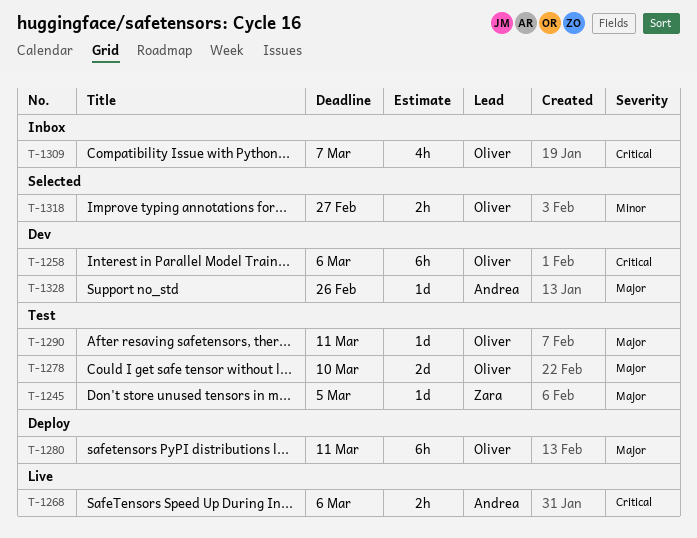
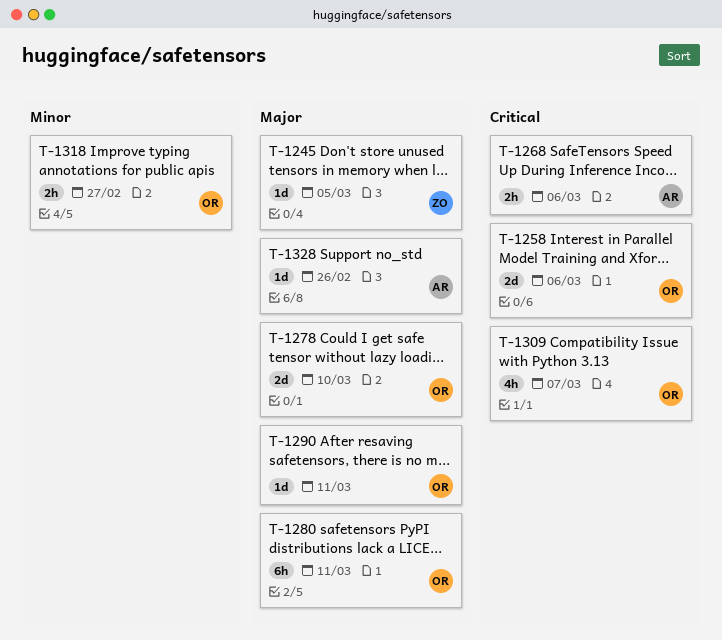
T-1258, estimate: 6h -> 2d

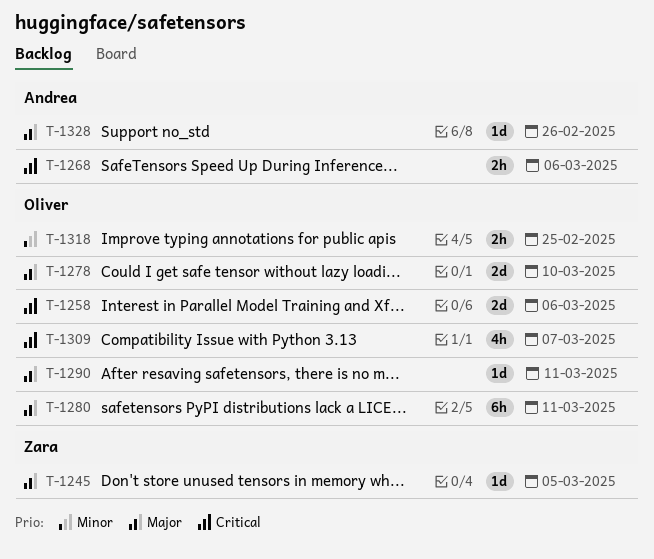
T-1318, due: Feb 27 -> Feb 25

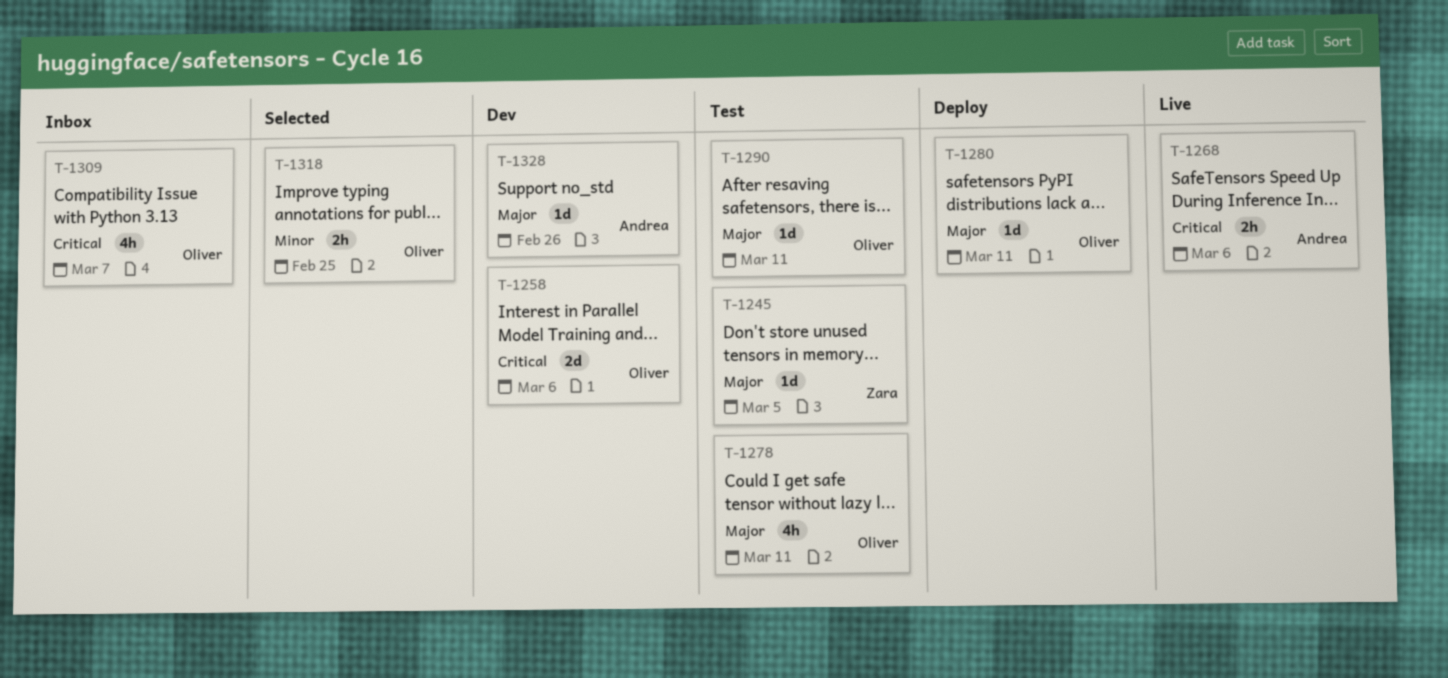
T-1278, estimate: 2d -> 4h
T-1278, due: Mar 10 -> Mar 11
T-1280, estimate: 6h -> 1d

